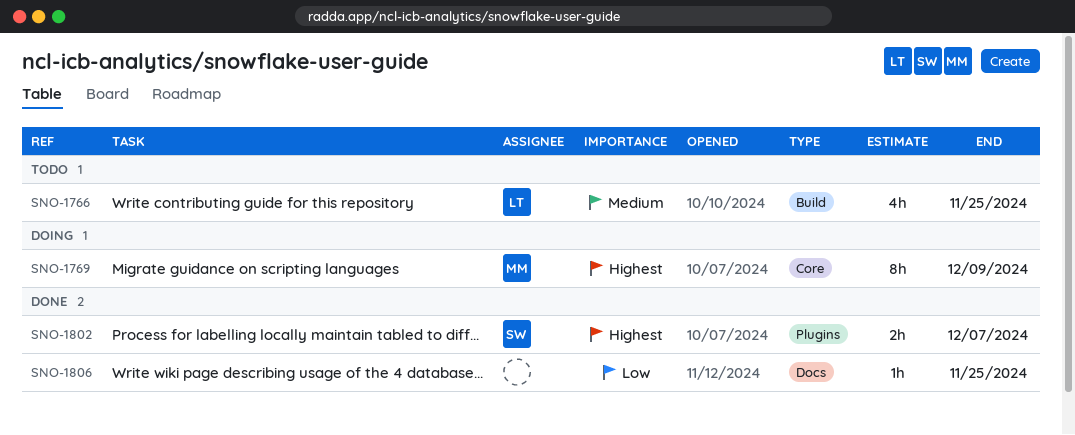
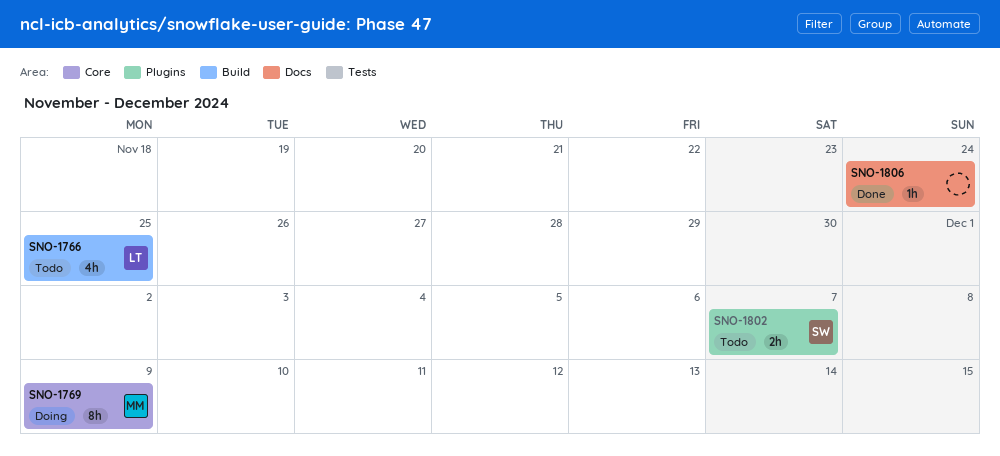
SNO-1802, status: Done -> Todo
SNO-1806, due: Nov 25 -> Nov 24

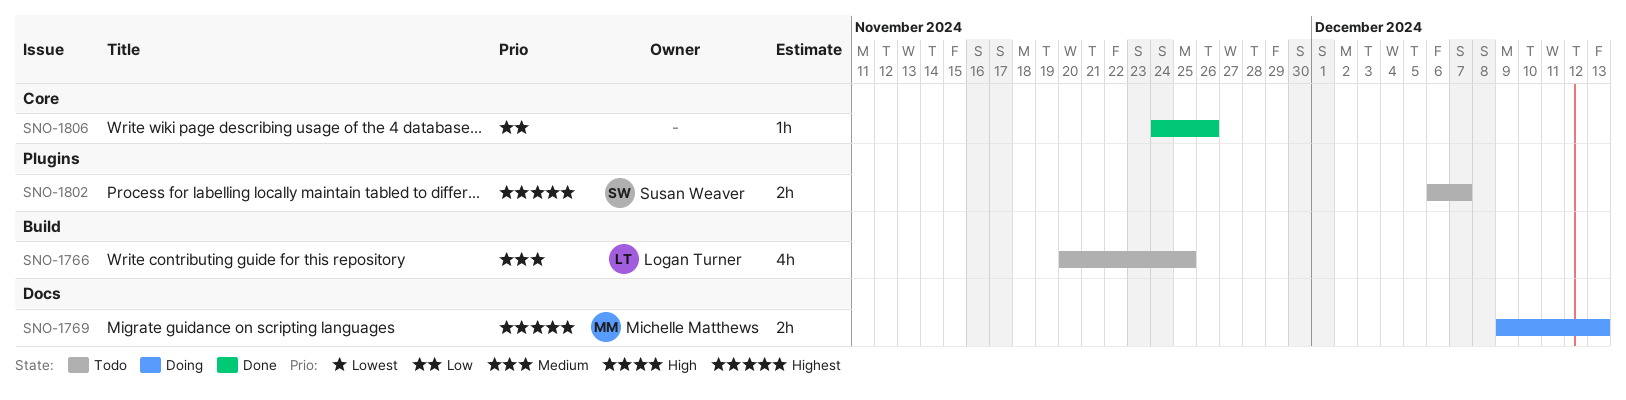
SNO-1769, label: Core -> Docs
SNO-1769, estimate: 8h -> 2h
SNO-1769, due: Dec 9 -> Dec 13
SNO-1806, label: Docs -> Core
SNO-1806, due: Nov 24 -> Nov 26

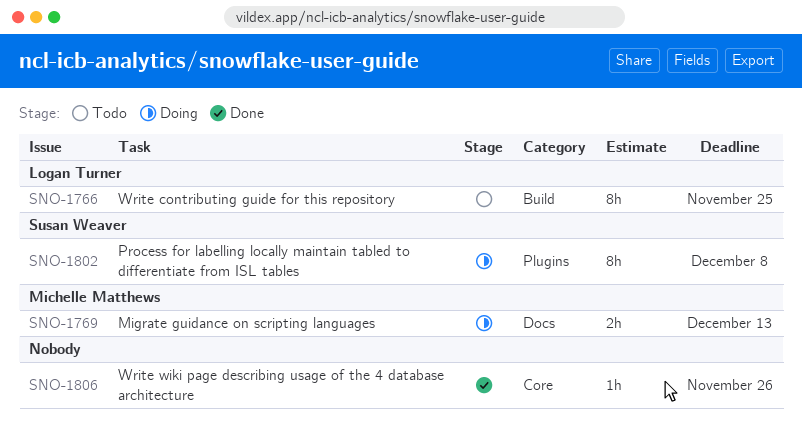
SNO-1766, estimate: 4h -> 8h
SNO-1802, status: Todo -> Doing
SNO-1802, estimate: 2h -> 8h
SNO-1802, due: Dec 7 -> Dec 8

